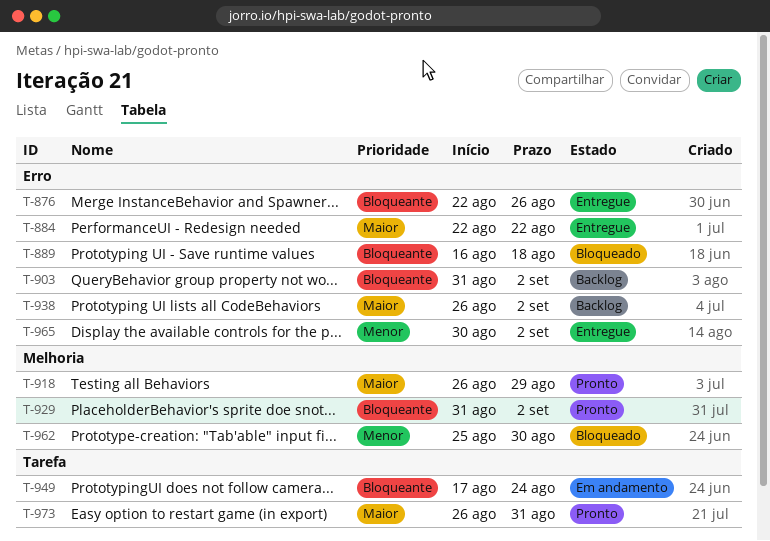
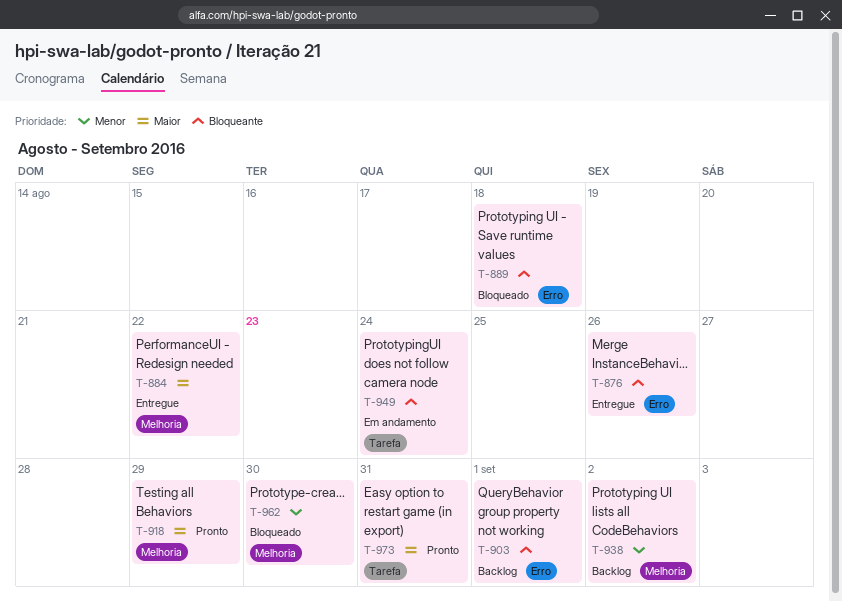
T-884, label: Erro -> Melhoria
T-903, due: Sep 2 -> Sep 1
T-929: present -> none
T-938, priority: Maior -> Menor
T-938, label: Erro -> Melhoria
T-965: present -> none

